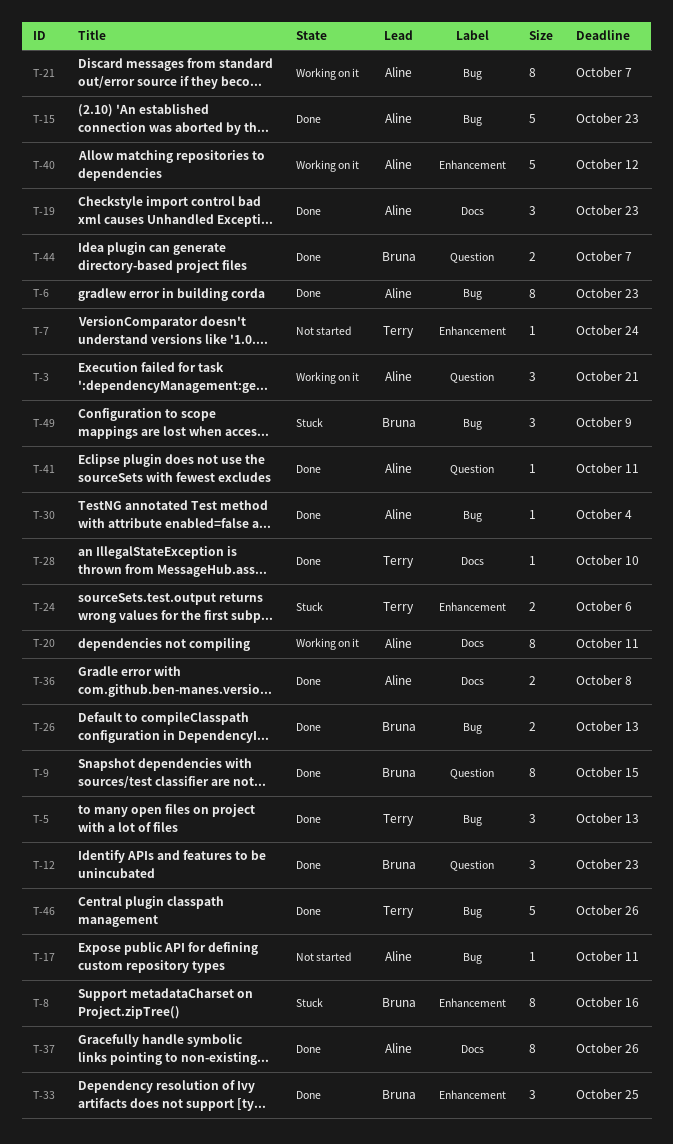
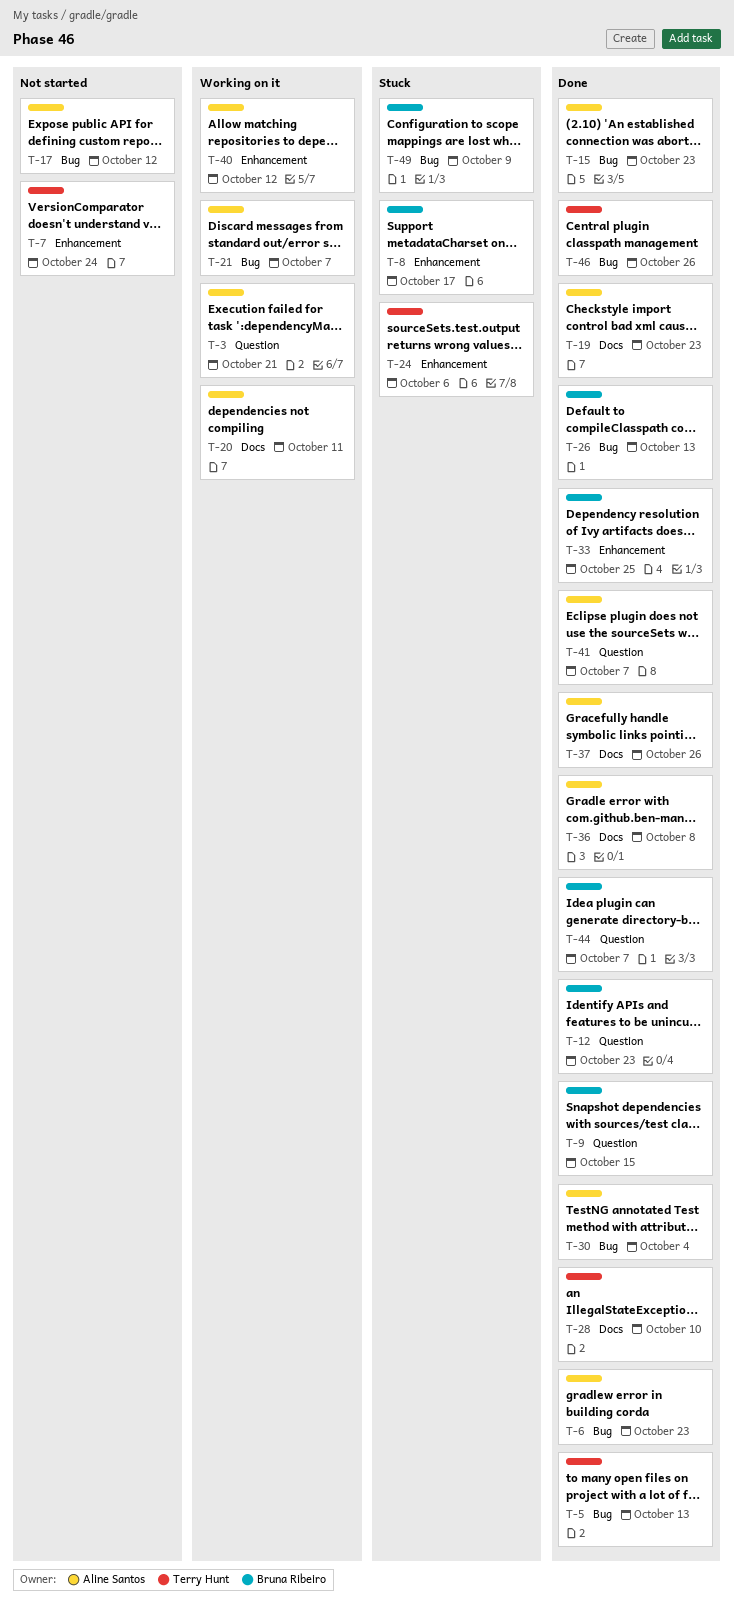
T-8, due: Oct 16 -> Oct 17
T-17, due: Oct 11 -> Oct 12
T-41, due: Oct 11 -> Oct 7

